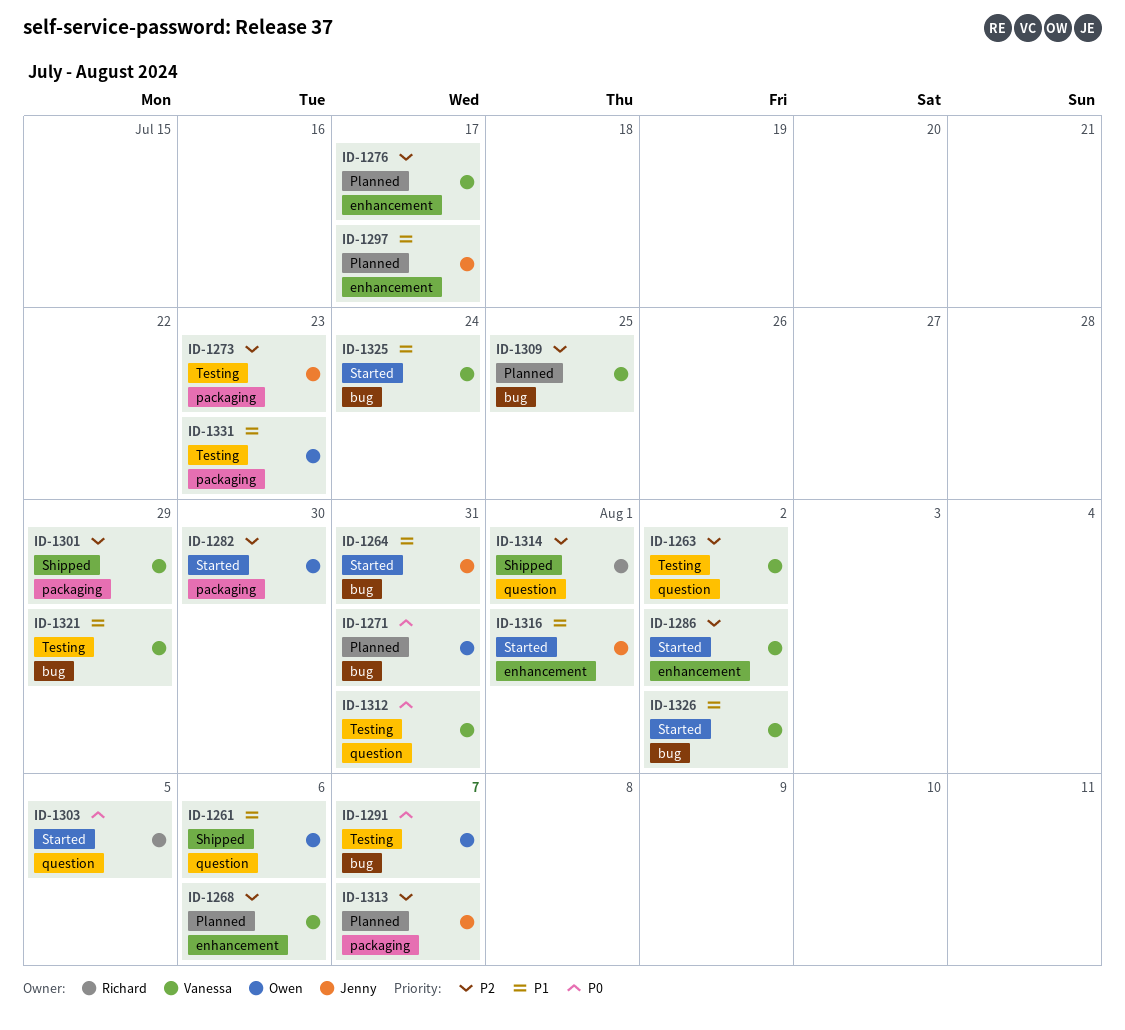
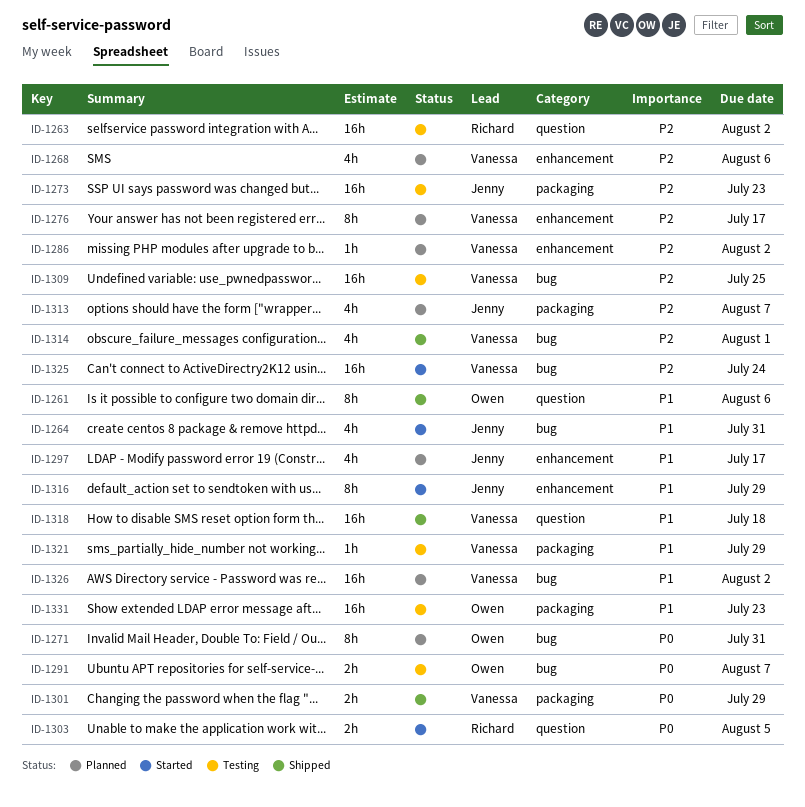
ID-1263, owner: Vanessa -> Richard
ID-1282: present -> none
ID-1286, status: Started -> Planned
ID-1301, priority: P2 -> P0
ID-1309, status: Planned -> Testing
ID-1312: present -> none
ID-1314, owner: Richard -> Vanessa
ID-1314, label: question -> bug
ID-1316, due: Aug 1 -> Jul 29
ID-1318: none -> present
ID-1321, label: bug -> packaging
ID-1325, priority: P1 -> P2
ID-1326, status: Started -> Planned

